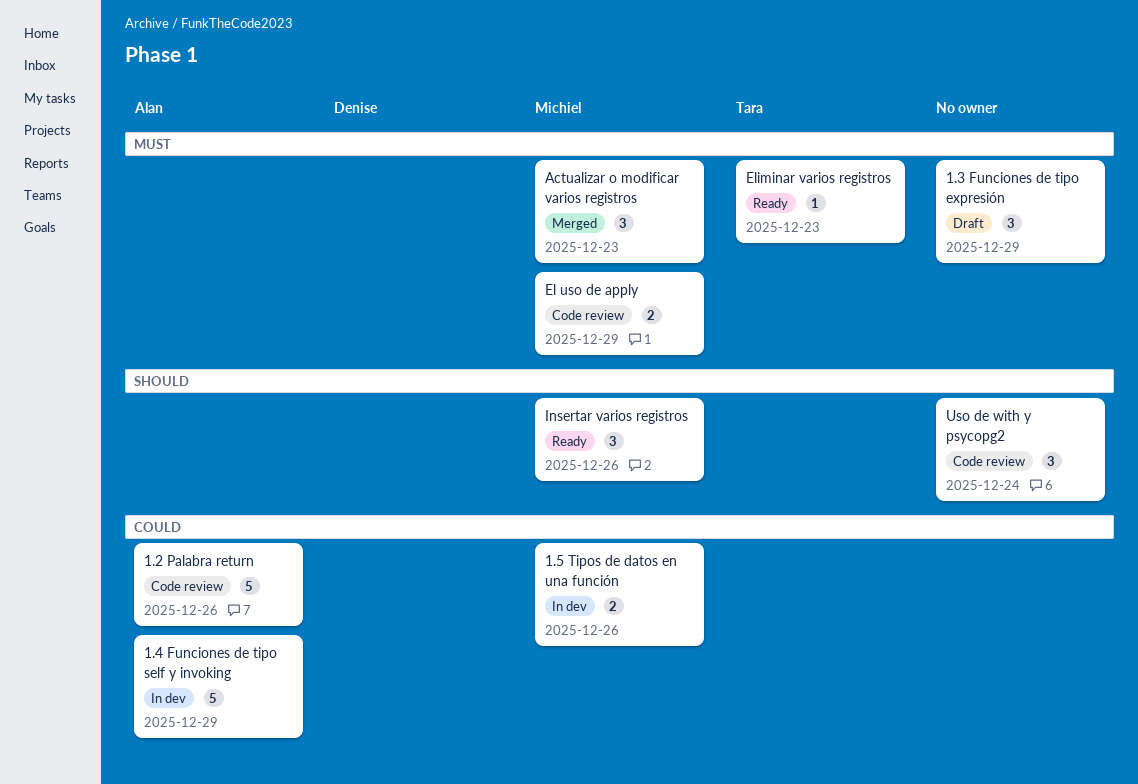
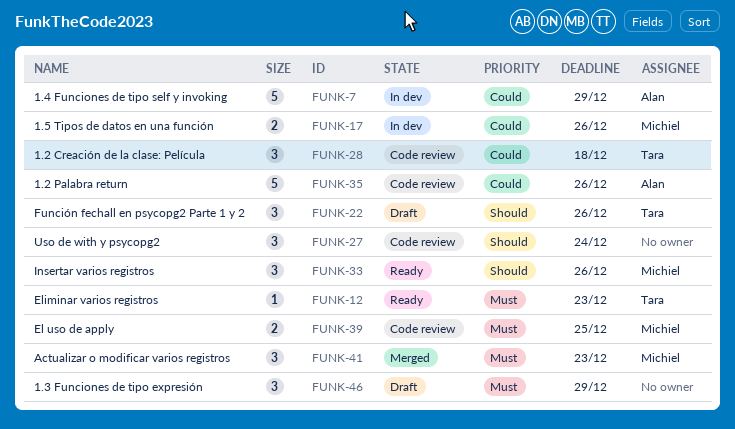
1.2 Creación de la clase: Película: none -> present
El uso de apply, due: Dec 29 -> Dec 25
Función fechall en psycopg2 Parte 1 y 2: none -> present

